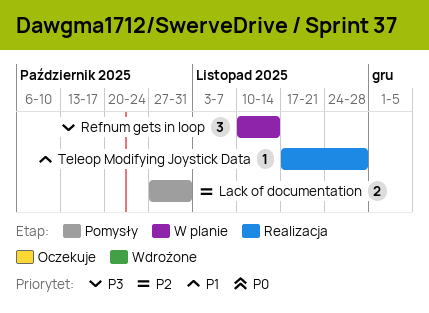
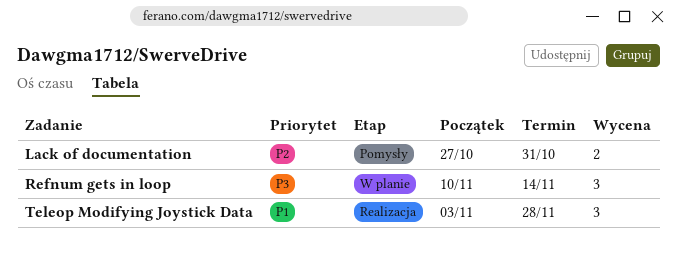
Teleop Modifying Joystick Data, estimate: 1 -> 3
Teleop Modifying Joystick Data, start: Nov 17 -> Nov 3

